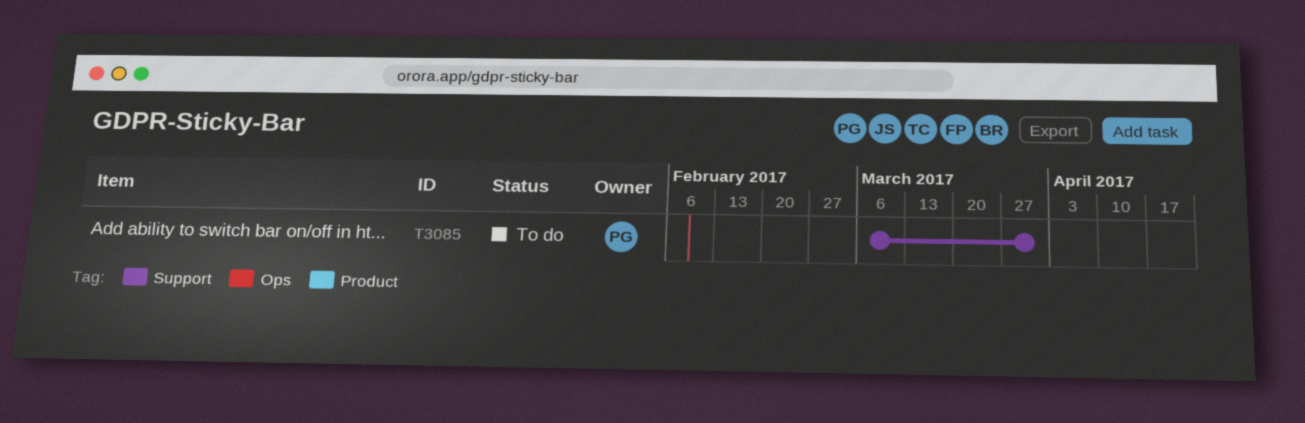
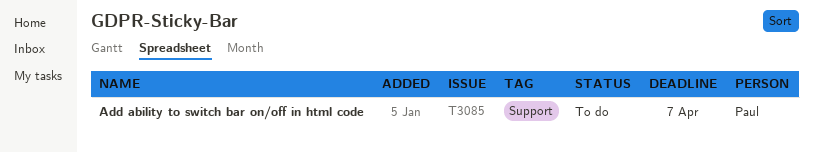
T3085, due: Mar 31 -> Apr 7

